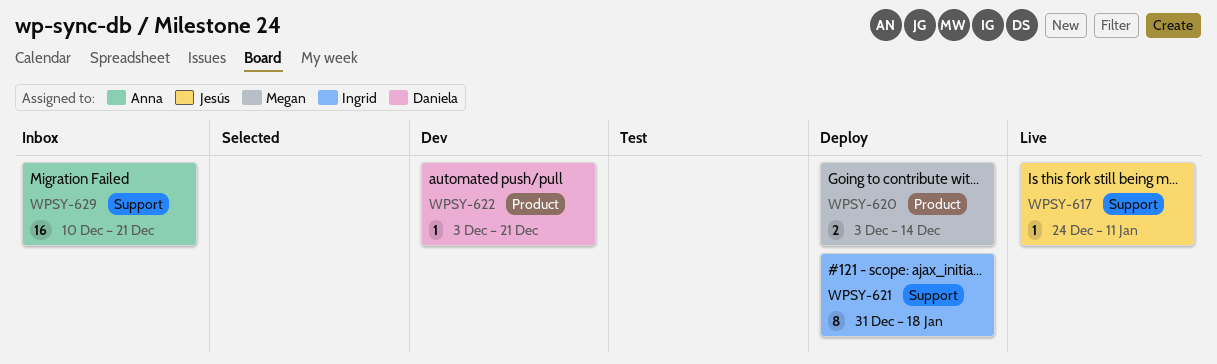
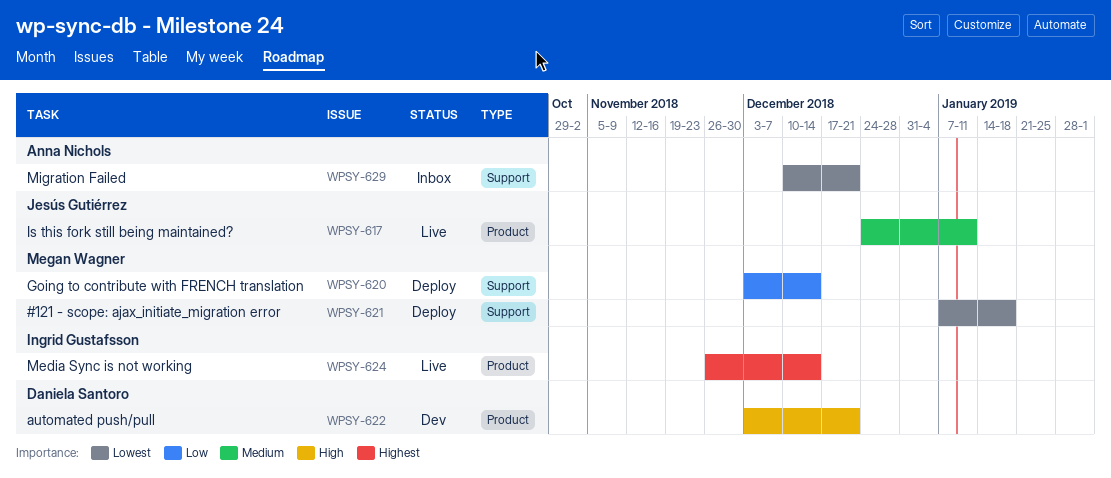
WPSY-617, label: Support -> Product
WPSY-620, label: Product -> Support
WPSY-621, owner: Ingrid Gustafsson -> Megan Wagner
WPSY-621, start: Dec 31 -> Jan 7
WPSY-624: none -> present

